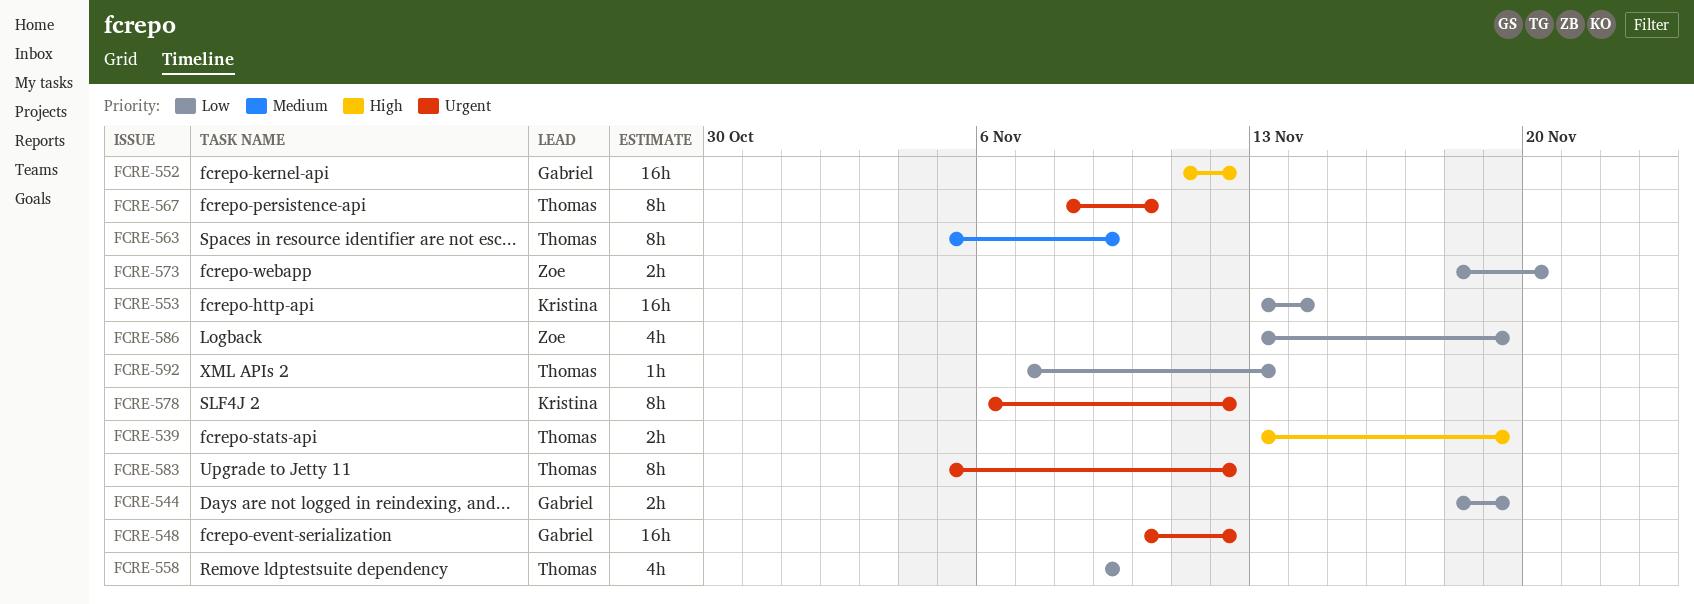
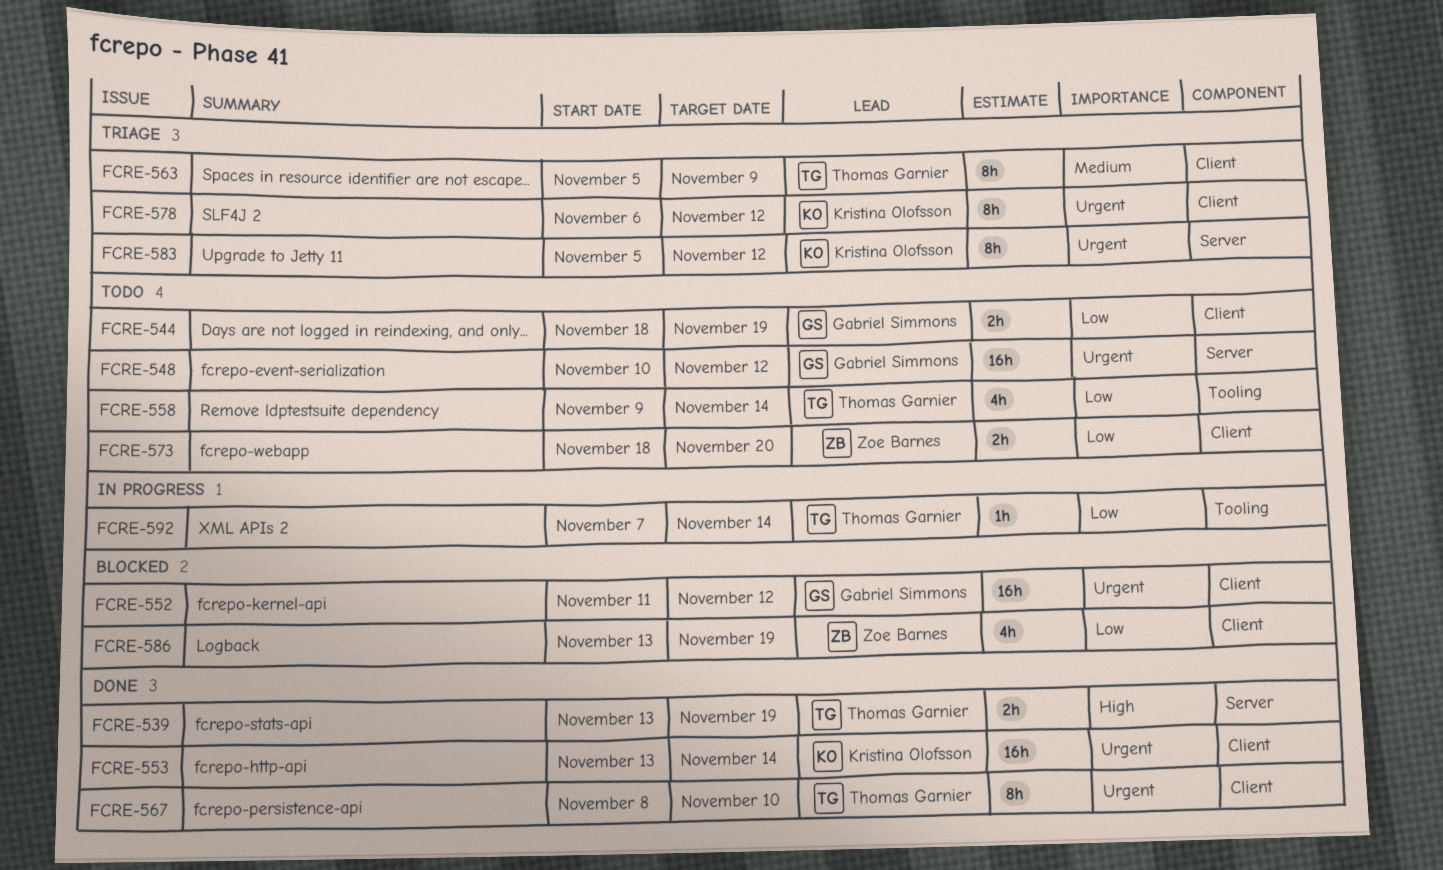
FCRE-552, priority: High -> Urgent
FCRE-553, priority: Low -> Urgent
FCRE-558, due: Nov 9 -> Nov 14
FCRE-583, owner: Thomas Garnier -> Kristina Olofsson
FCRE-592, due: Nov 13 -> Nov 14

